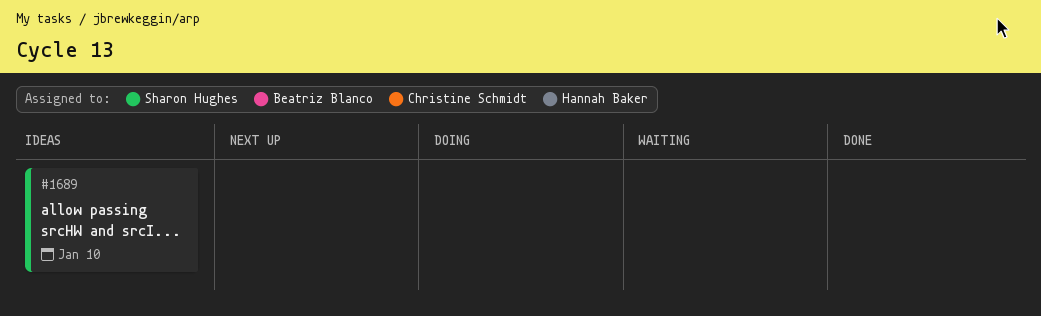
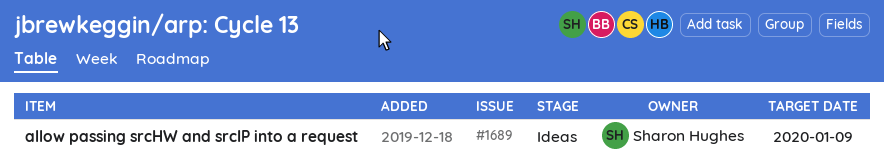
#1689, due: Jan 10 -> Jan 9

